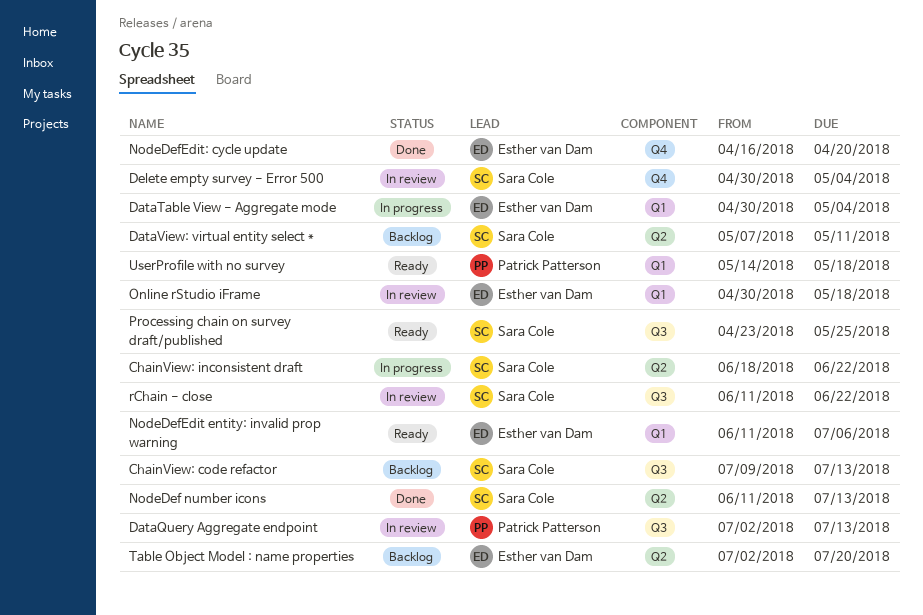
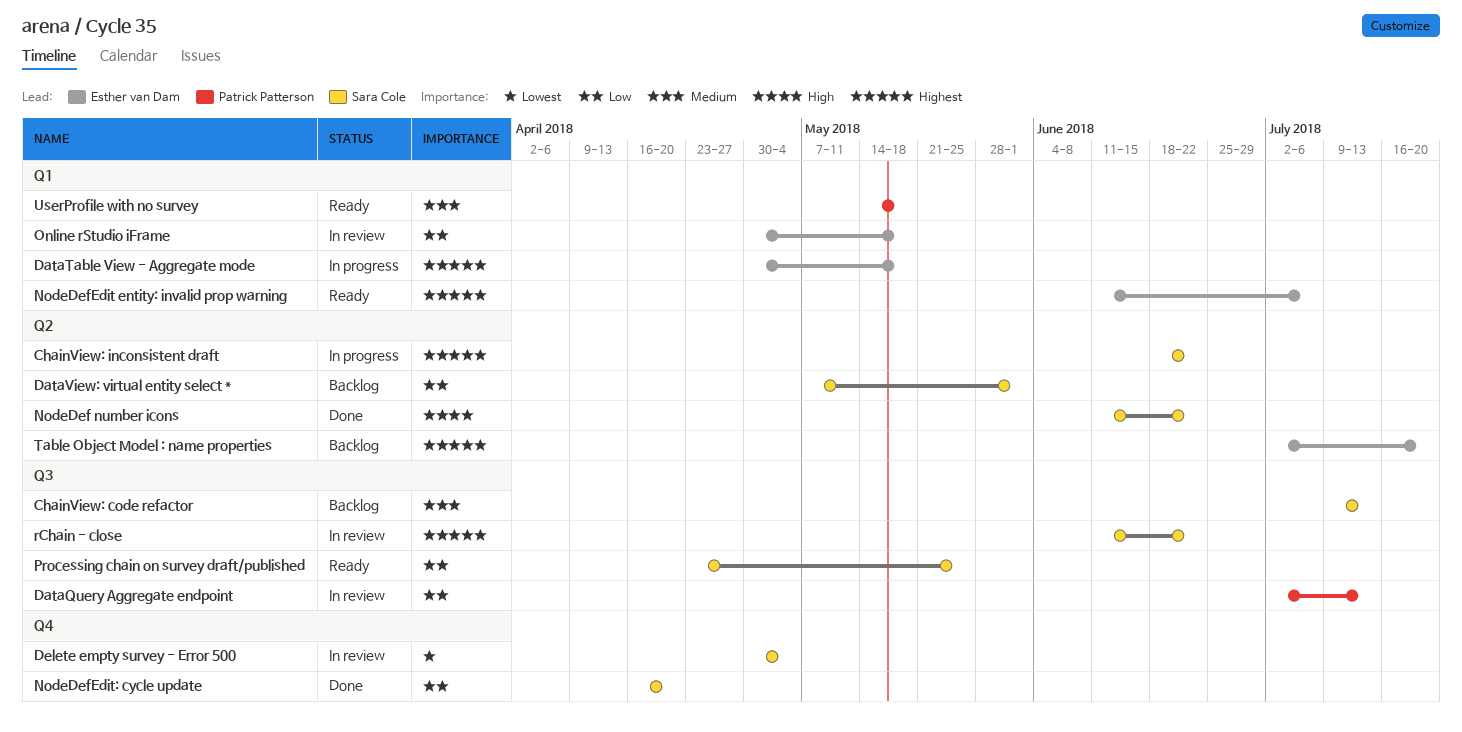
DataTable View - Aggregate mode, due: May 4 -> May 18
DataView: virtual entity select *, due: May 11 -> Jun 1
NodeDef number icons, due: Jul 13 -> Jun 22
NodeDefEdit: cycle update, owner: Esther van Dam -> Sara Cole

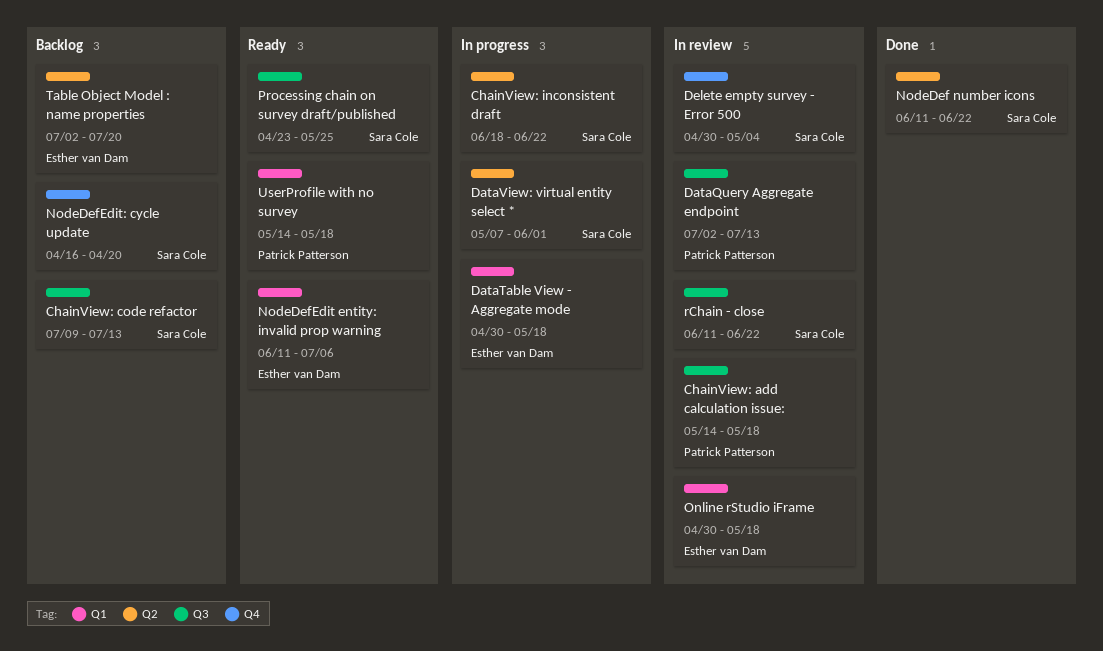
ChainView: add calculation issue:: none -> present
DataView: virtual entity select *, status: Backlog -> In progress
NodeDefEdit: cycle update, status: Done -> Backlog

